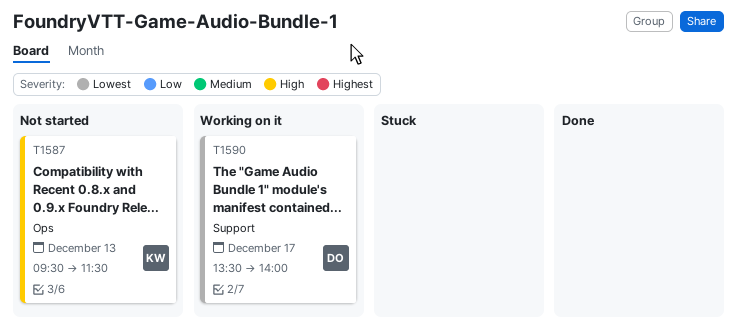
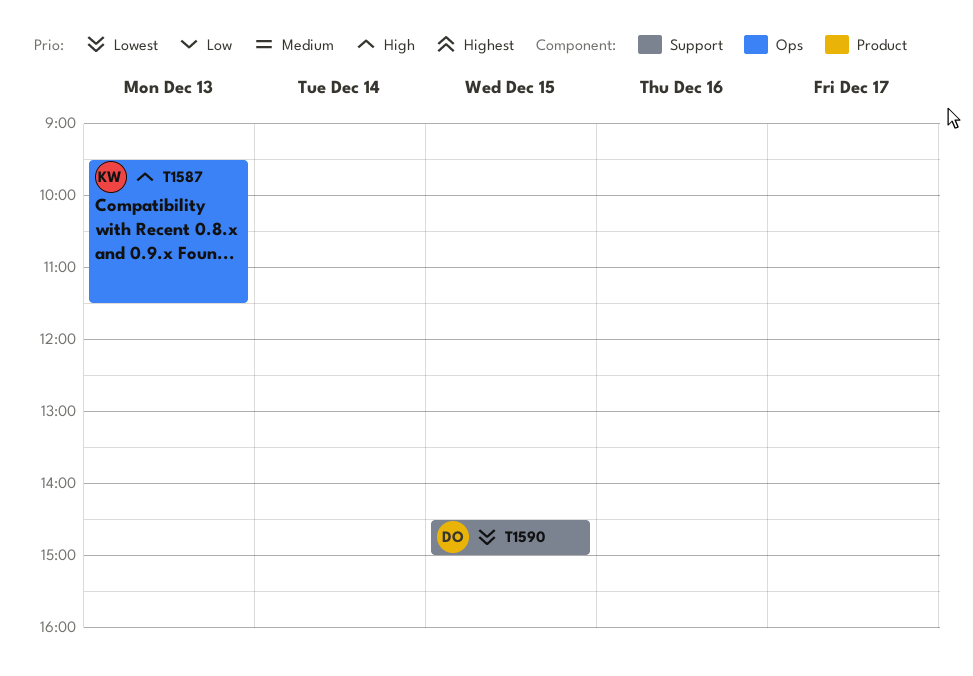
T1590, day: Dec 17 -> Dec 15
T1590, begins: 13:30 -> 14:30
T1590, ends: 14:00 -> 15:00

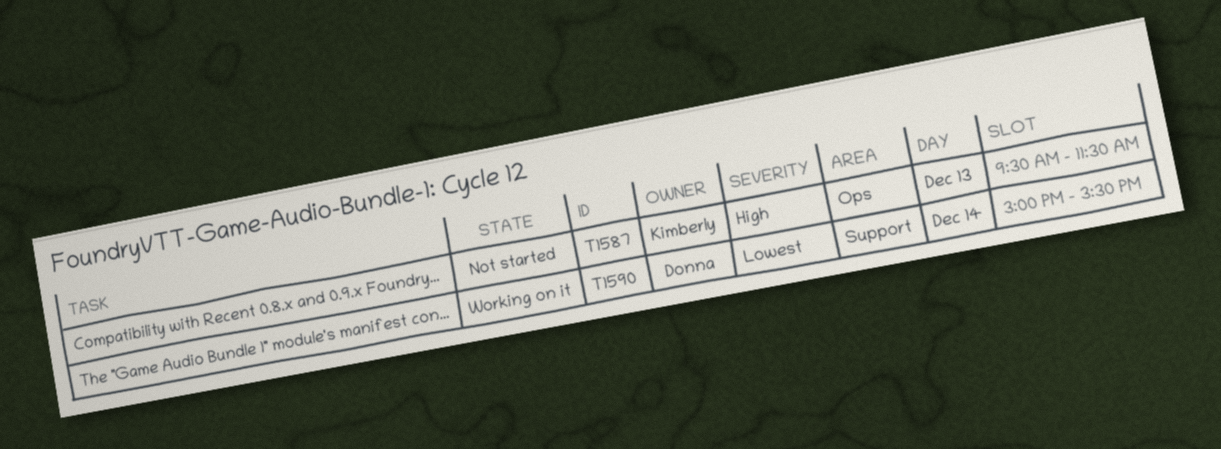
T1590, day: Dec 15 -> Dec 14
T1590, begins: 14:30 -> 15:00
T1590, ends: 15:00 -> 15:30

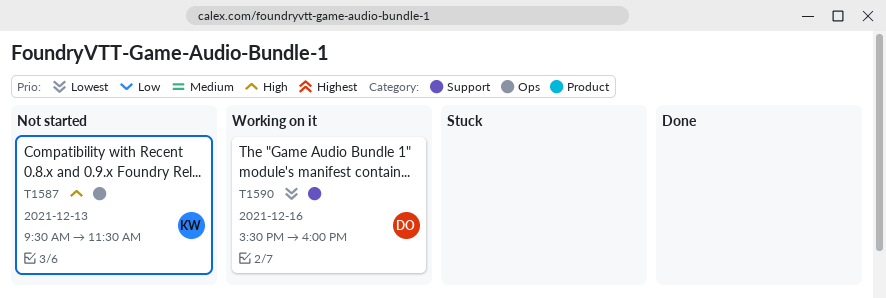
T1590, day: Dec 14 -> Dec 16
T1590, begins: 15:00 -> 15:30
T1590, ends: 15:30 -> 16:00

